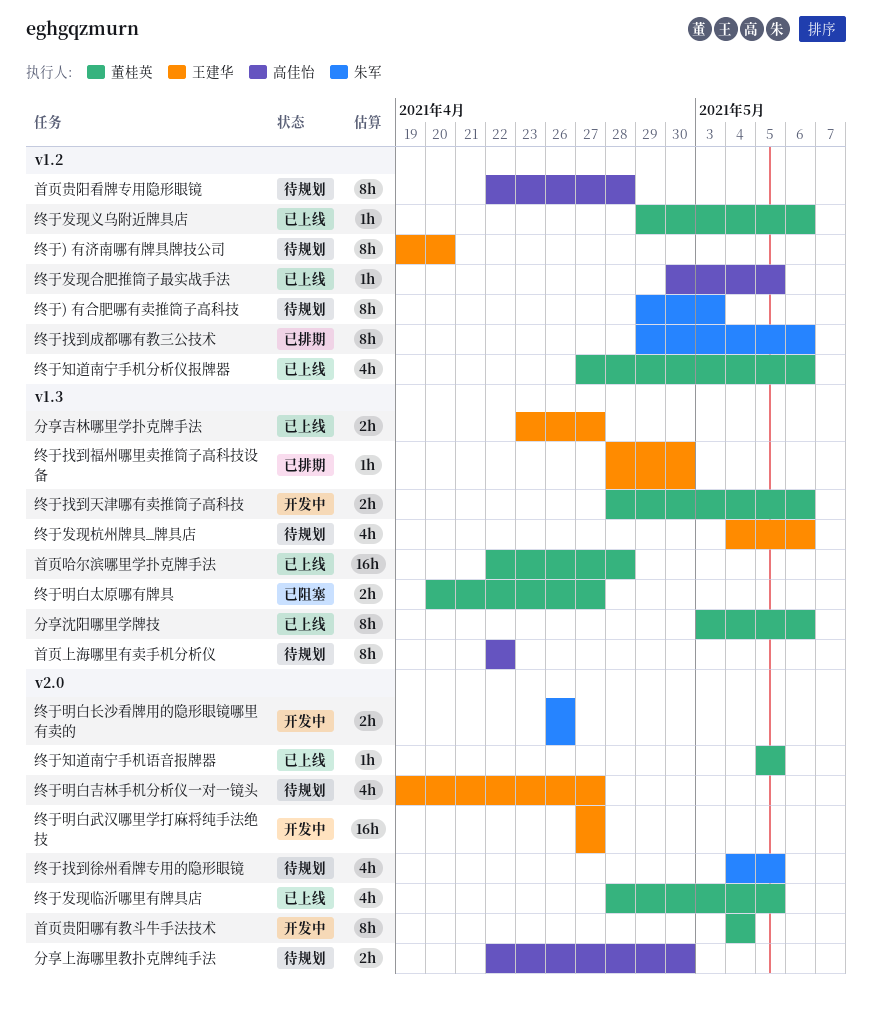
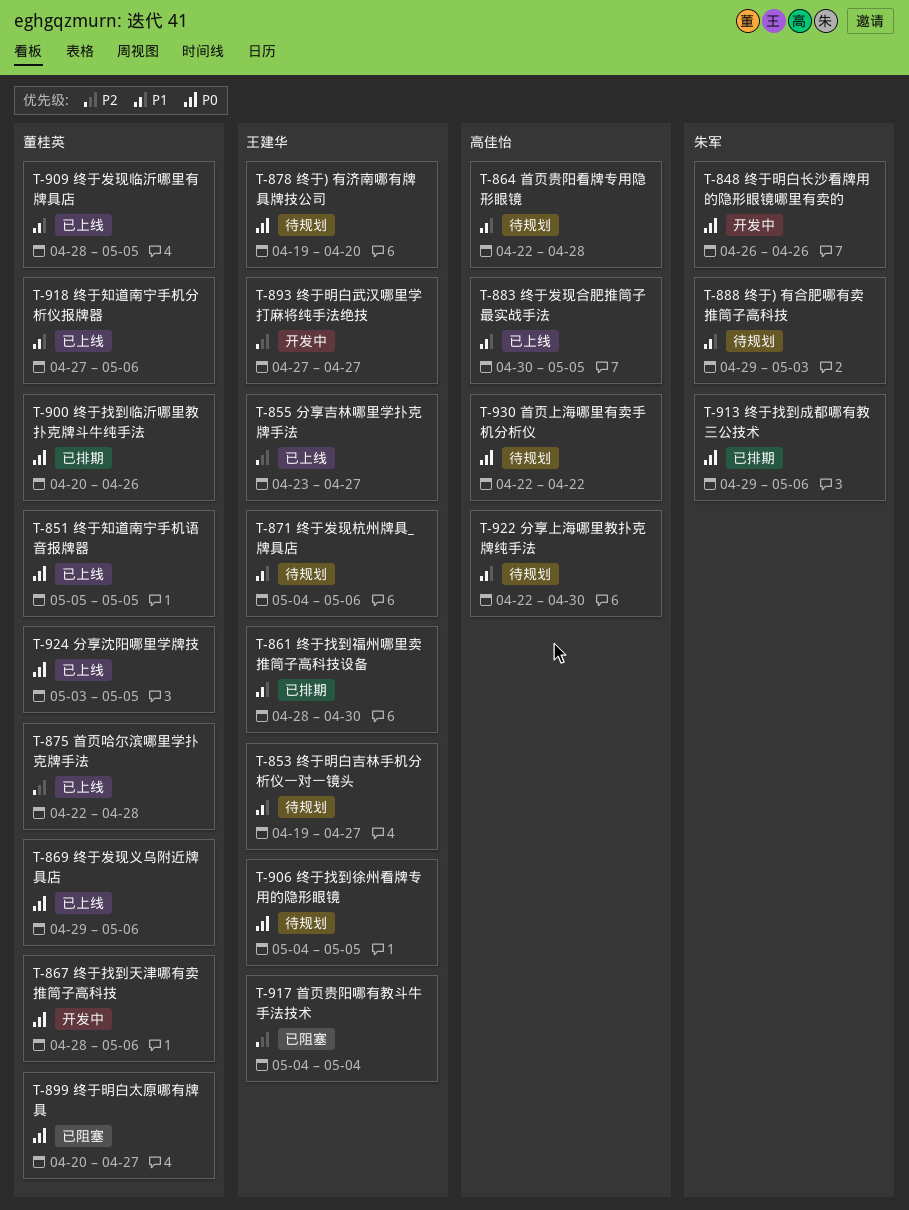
分享沈阳哪里学牌技, due: May 6 -> May 5
终于找到临沂哪里教扑克牌斗牛纯手法: none -> present
终于找到徐州看牌专用的隐形眼镜, owner: 朱军 -> 王建华
首页贵阳哪有教斗牛手法技术, status: 开发中 -> 已阻塞
首页贵阳哪有教斗牛手法技术, owner: 董桂英 -> 王建华

